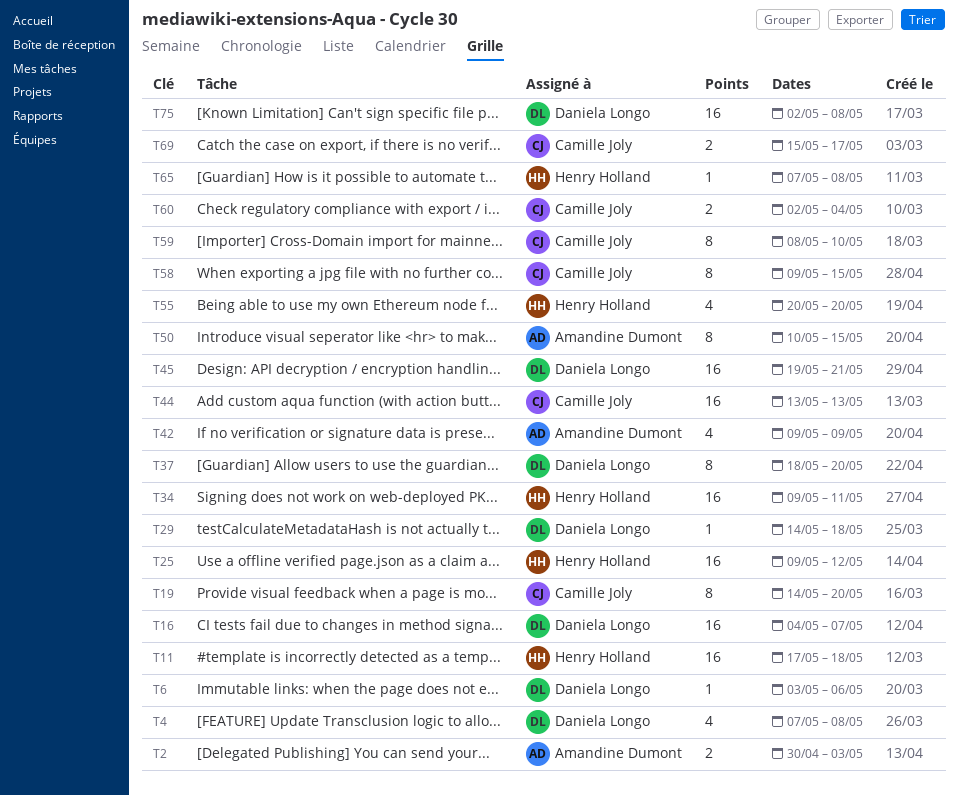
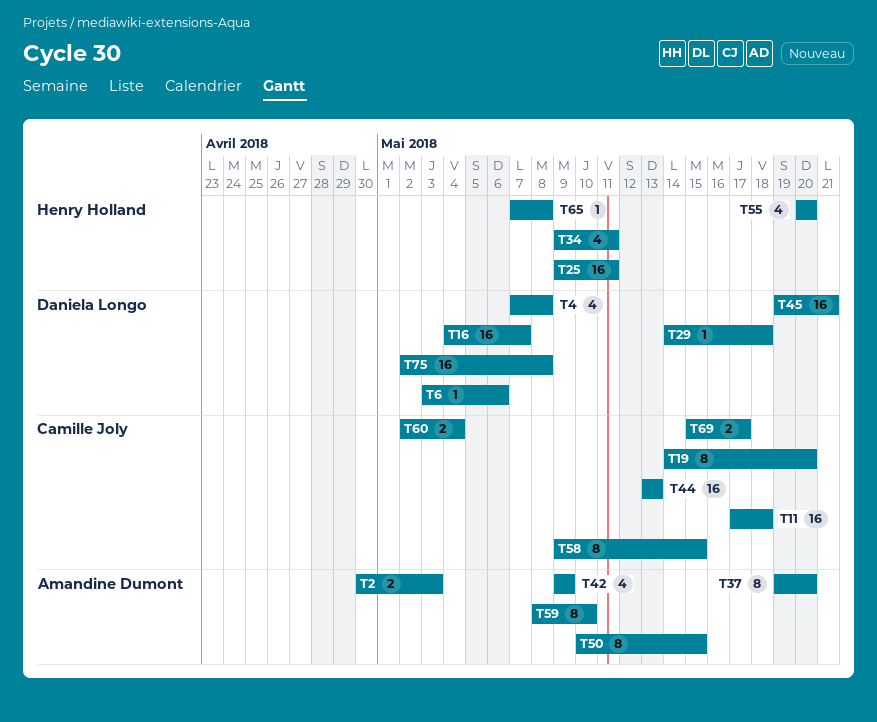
T11, owner: Henry Holland -> Camille Joly
T25, due: May 12 -> May 11
T34, estimate: 16 -> 4
T37, owner: Daniela Longo -> Amandine Dumont
T37, start: May 18 -> May 19
T59, owner: Camille Joly -> Amandine Dumont

